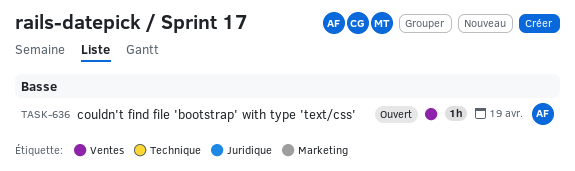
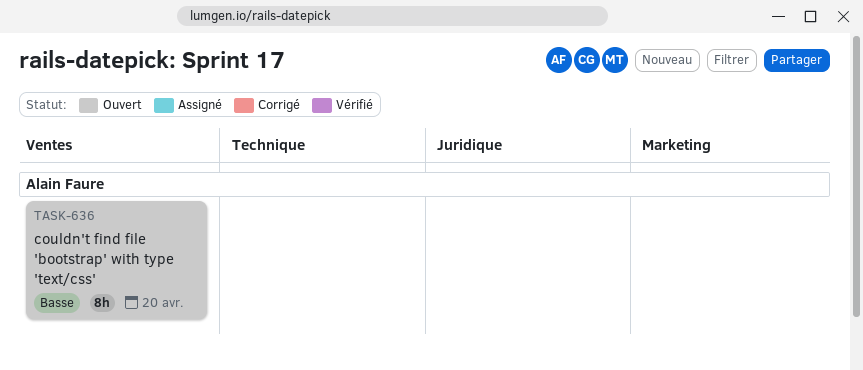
TASK-636, estimate: 1h -> 8h
TASK-636, due: Apr 19 -> Apr 20

